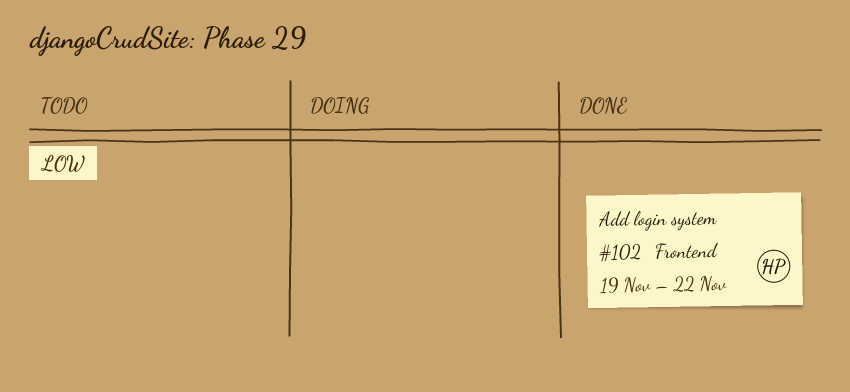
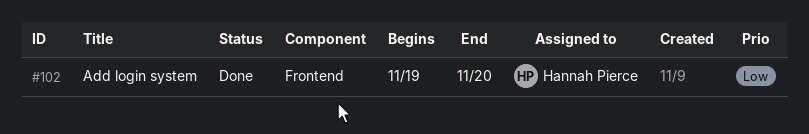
#102, due: Nov 22 -> Nov 20

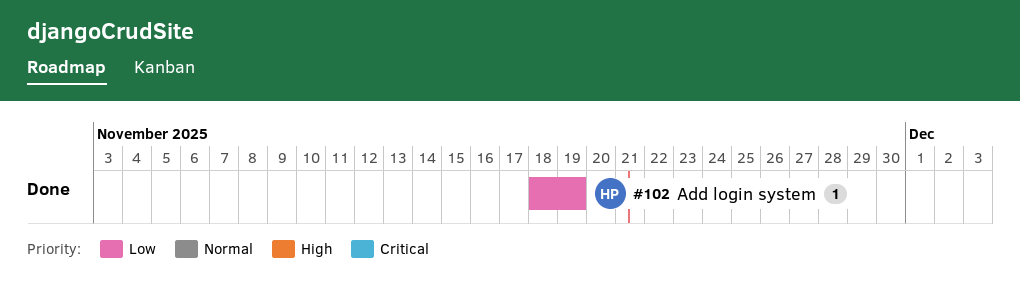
#102, start: Nov 19 -> Nov 18
#102, due: Nov 20 -> Nov 19

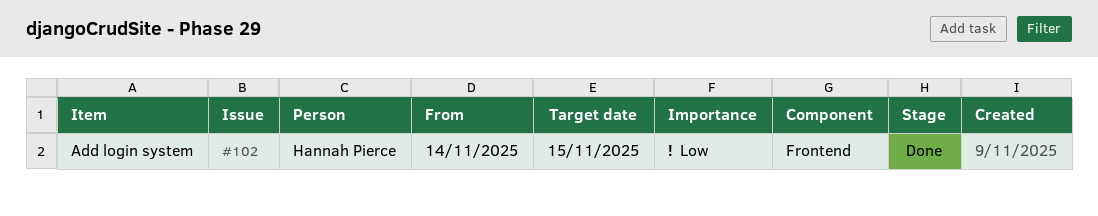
#102, start: Nov 18 -> Nov 14
#102, due: Nov 19 -> Nov 15

